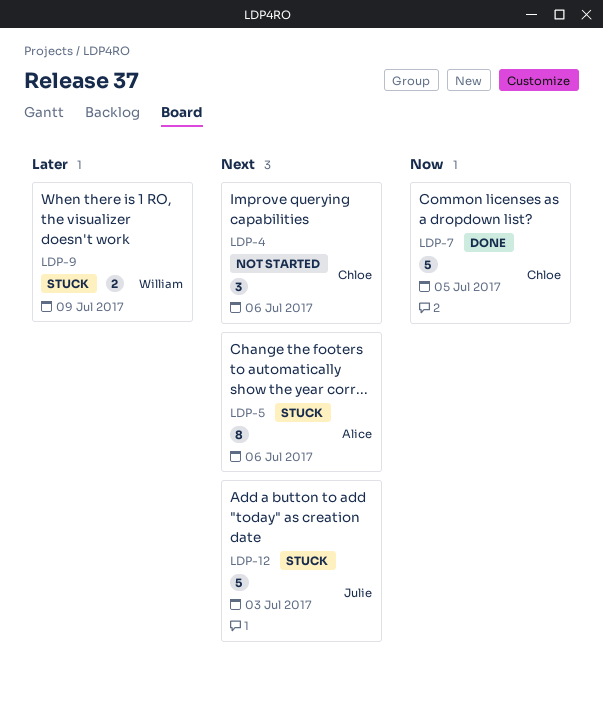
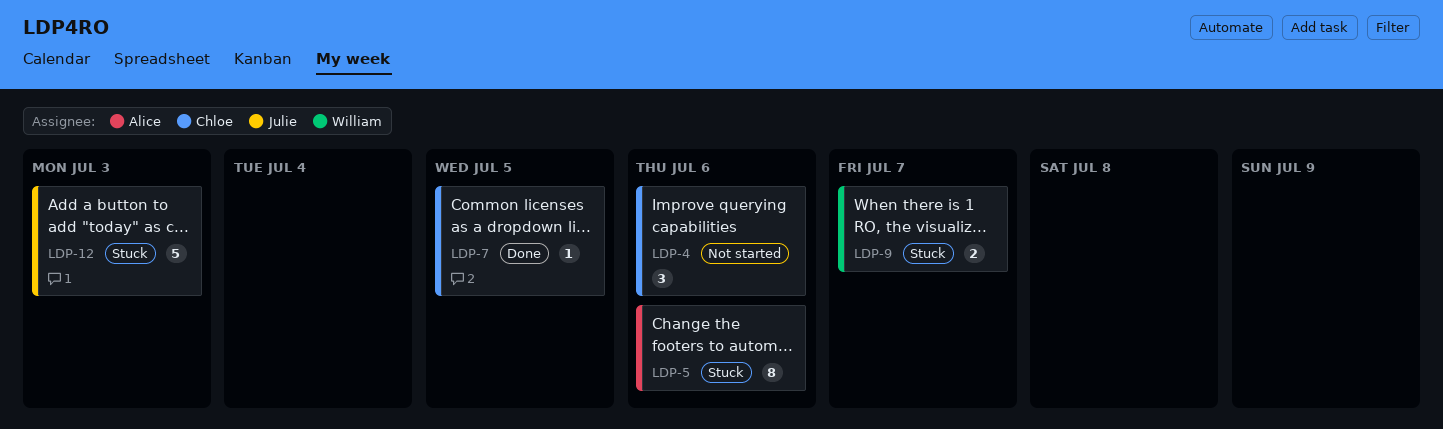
LDP-7, estimate: 5 -> 1
LDP-9, due: Jul 9 -> Jul 7

